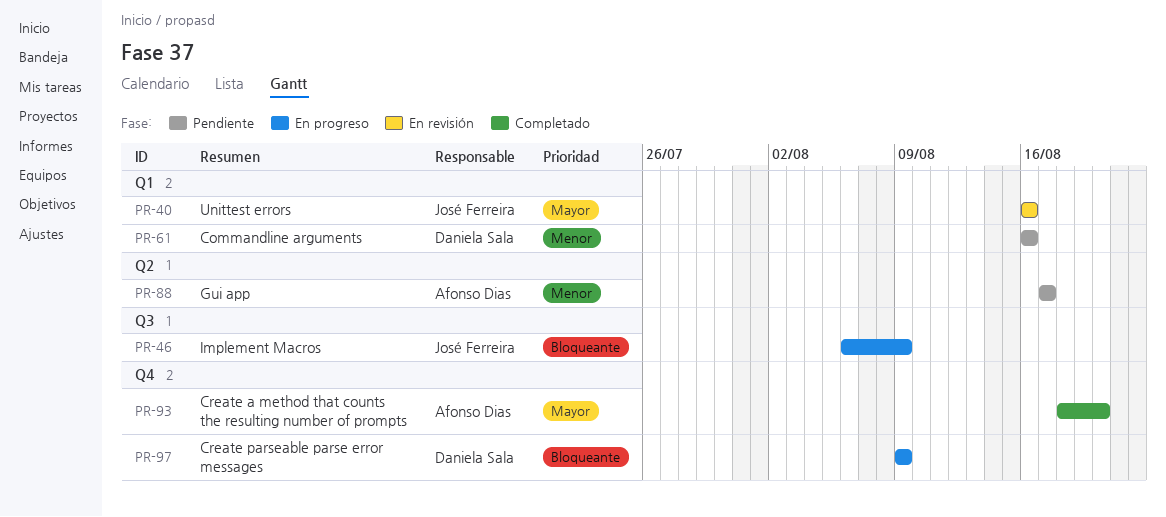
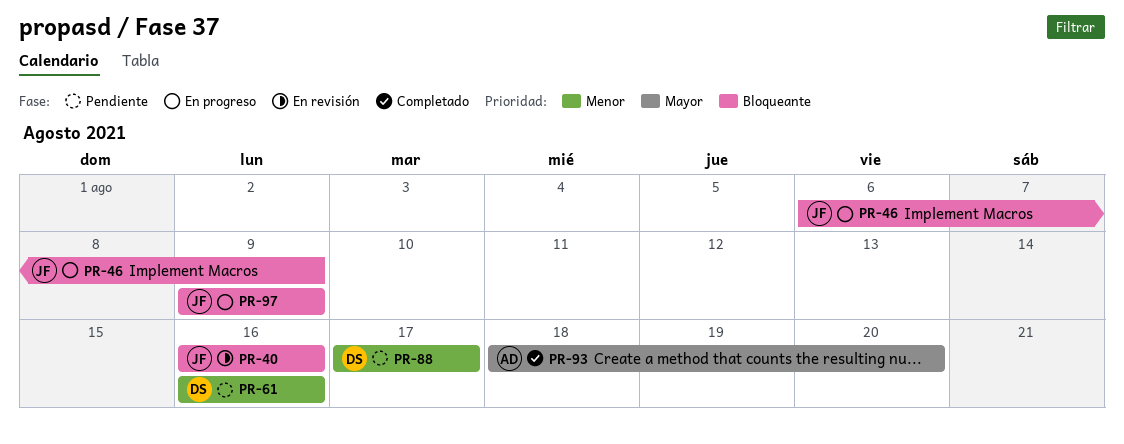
PR-40, priority: Mayor -> Bloqueante
PR-88, owner: Afonso Dias -> Daniela Sala
PR-97, owner: Daniela Sala -> José Ferreira

